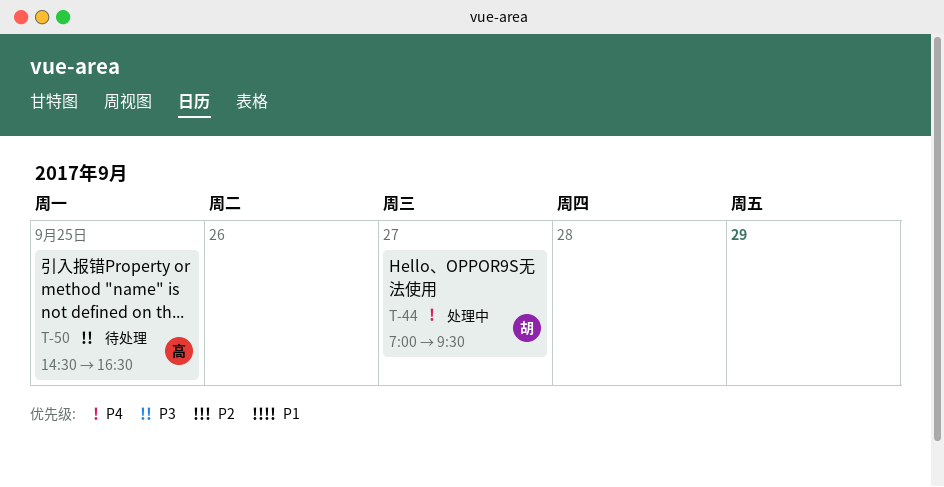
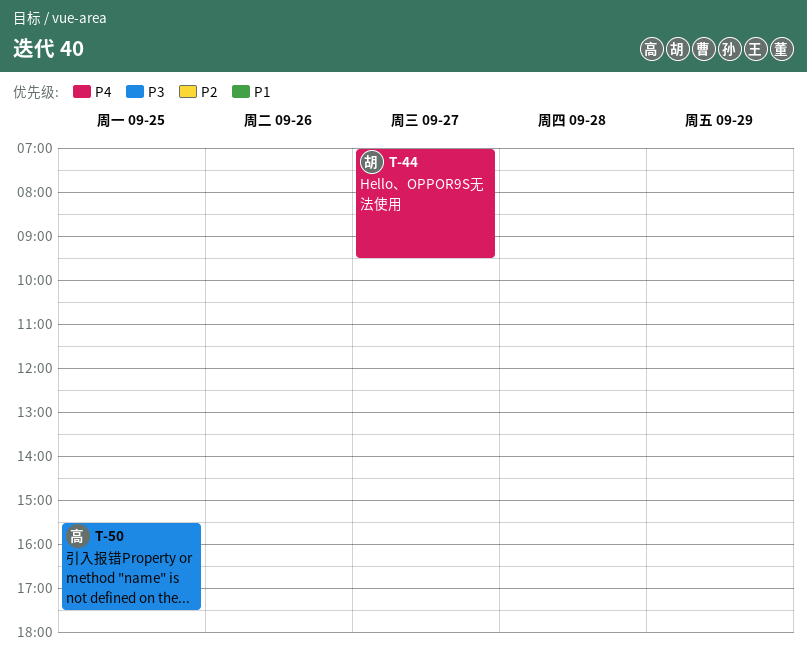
T-50, begins: 14:30 -> 15:30
T-50, ends: 16:30 -> 17:30

